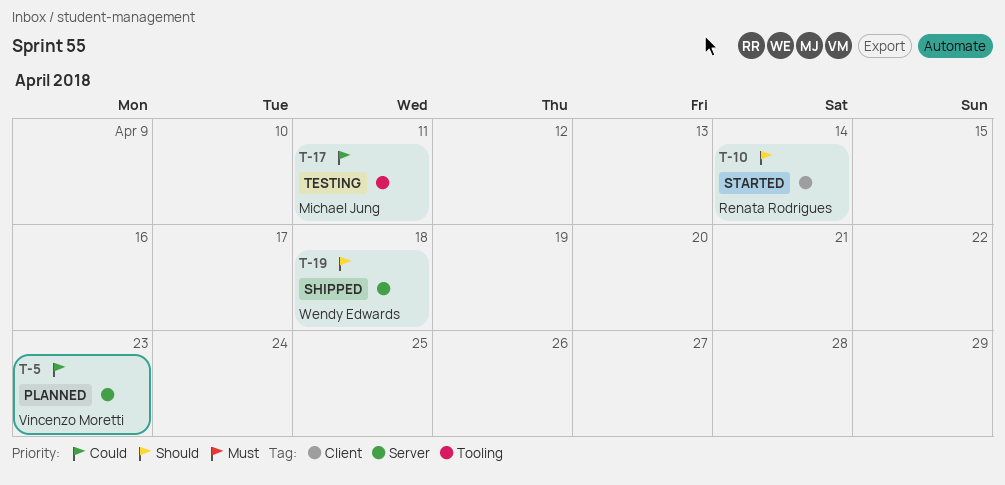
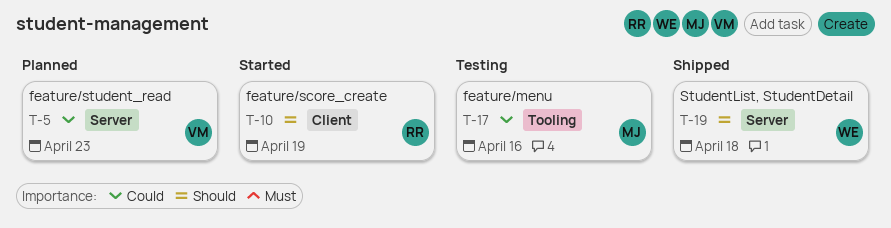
T-10, due: Apr 14 -> Apr 19
T-17, due: Apr 11 -> Apr 16

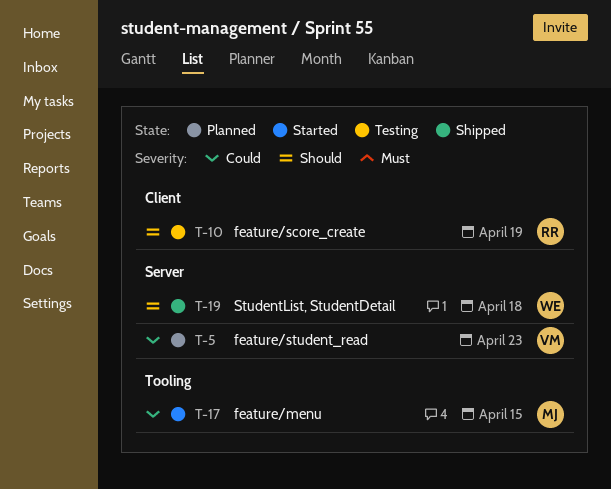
T-10, status: Started -> Testing
T-17, status: Testing -> Started
T-17, due: Apr 16 -> Apr 15

